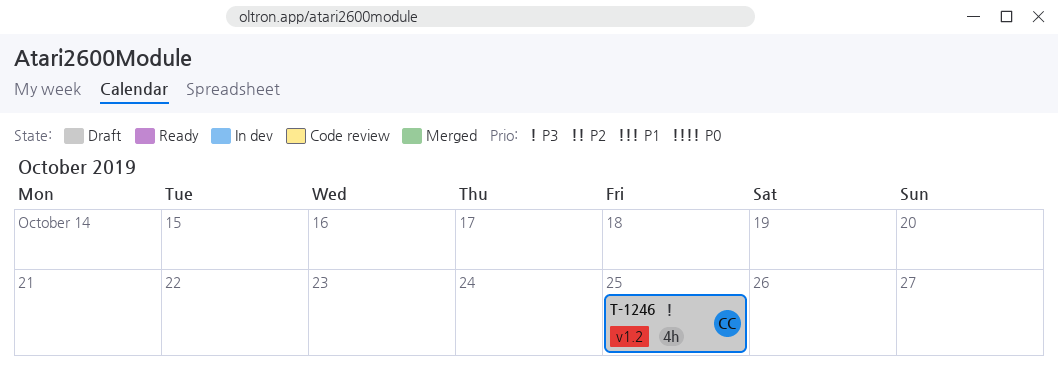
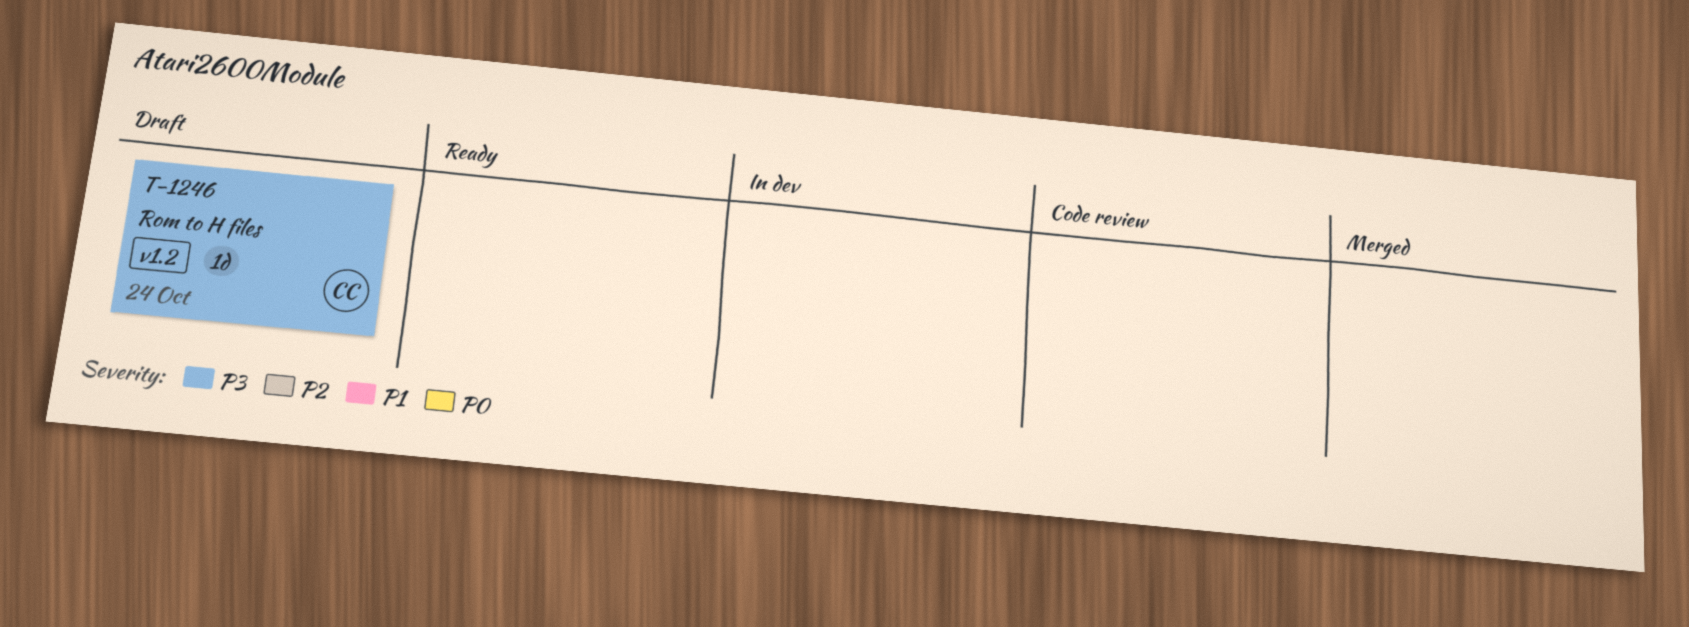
T-1246, estimate: 4h -> 1d
T-1246, due: Oct 25 -> Oct 24

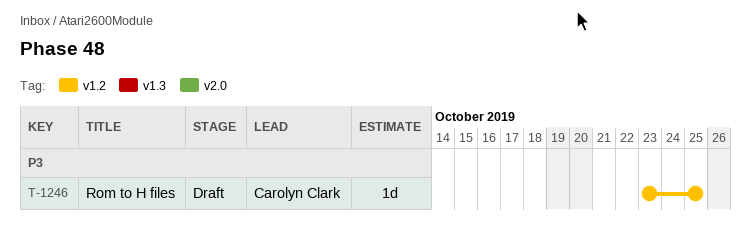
T-1246, due: Oct 24 -> Oct 25

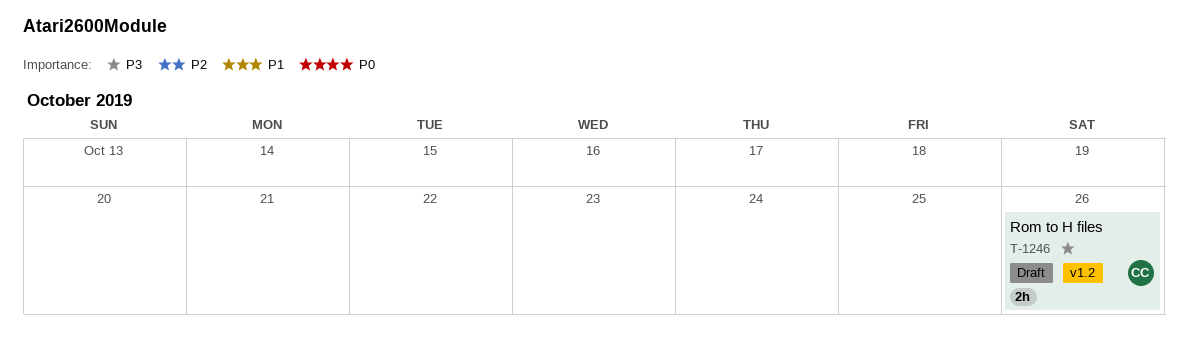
T-1246, estimate: 1d -> 2h
T-1246, due: Oct 25 -> Oct 26

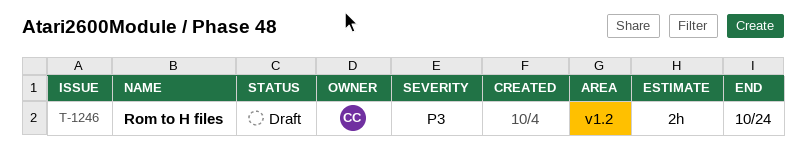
T-1246, due: Oct 26 -> Oct 24

